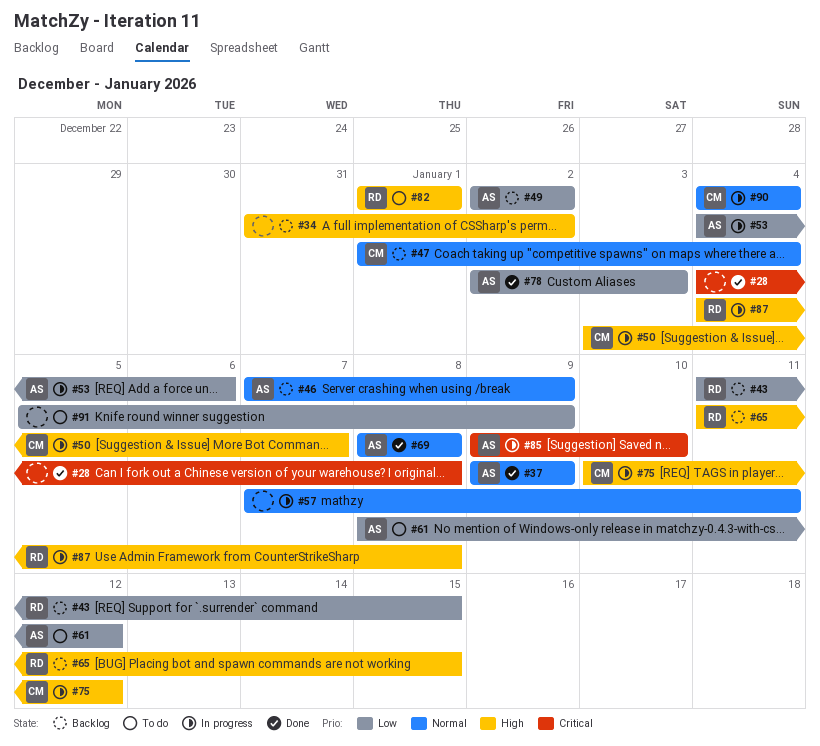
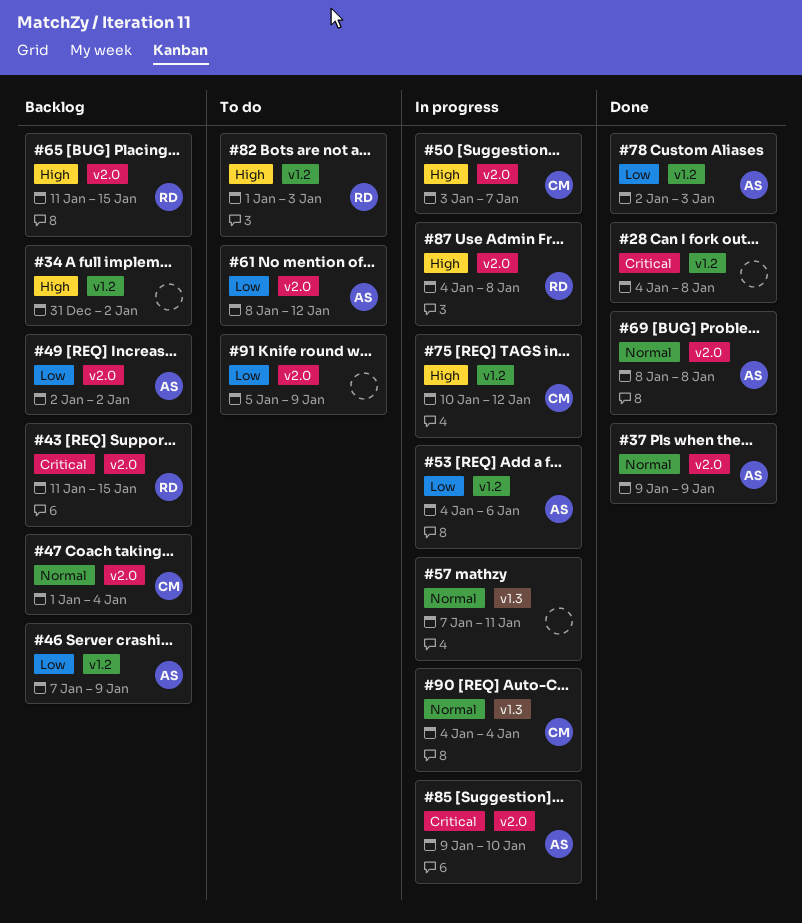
#43, priority: Low -> Critical
#46, priority: Normal -> Low
#82, due: Jan 1 -> Jan 3

